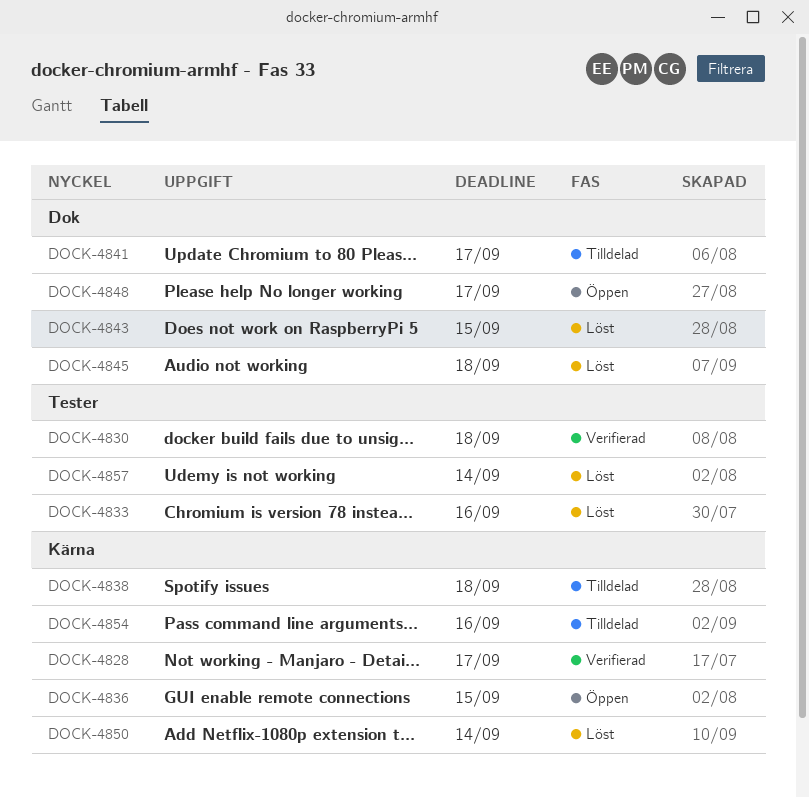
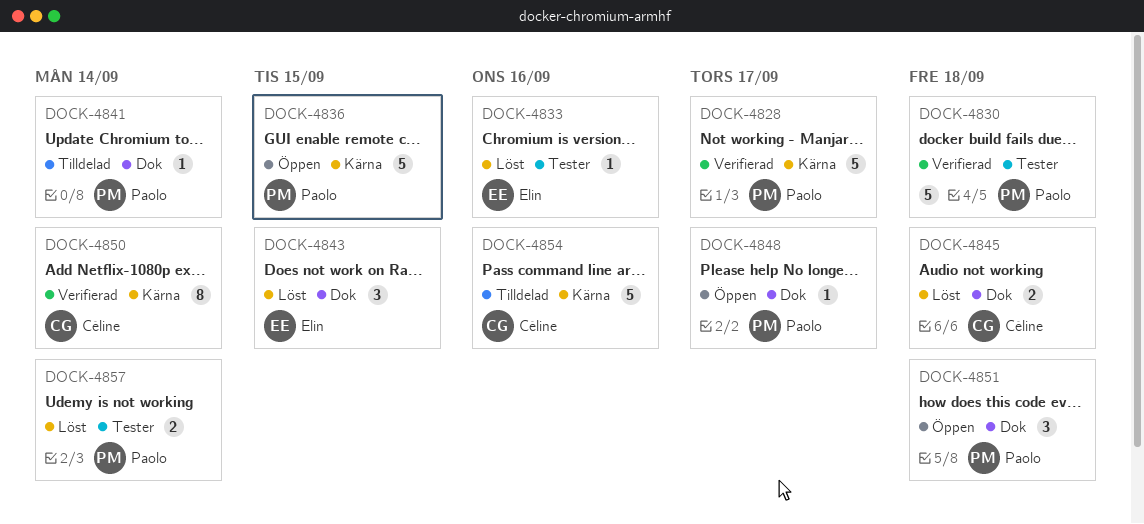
DOCK-4838: present -> none
DOCK-4841, due: Sep 17 -> Sep 14
DOCK-4850, status: Löst -> Verifierad
DOCK-4851: none -> present

